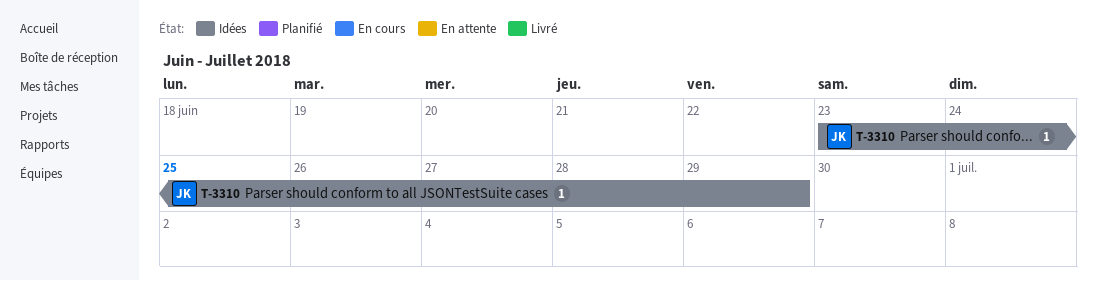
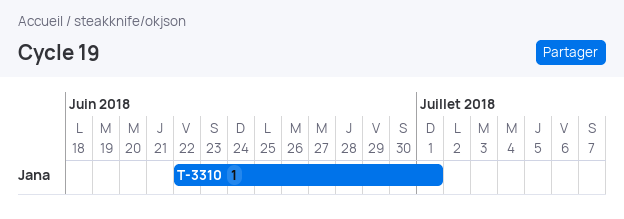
T-3310, start: Jun 23 -> Jun 22
T-3310, due: Jun 29 -> Jul 1

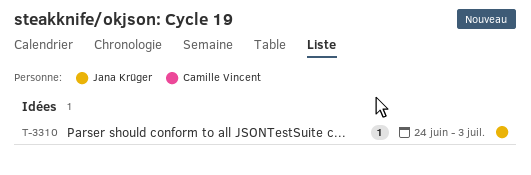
T-3310, start: Jun 22 -> Jun 24
T-3310, due: Jul 1 -> Jul 3

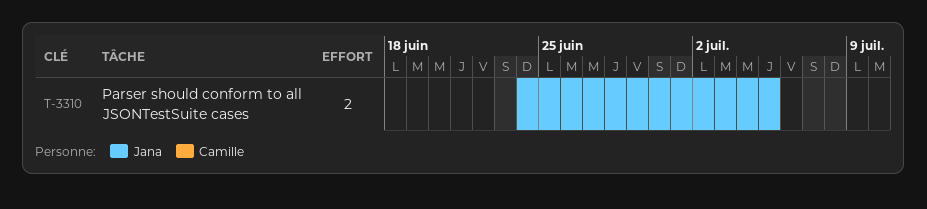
T-3310, estimate: 1 -> 2
T-3310, due: Jul 3 -> Jul 5

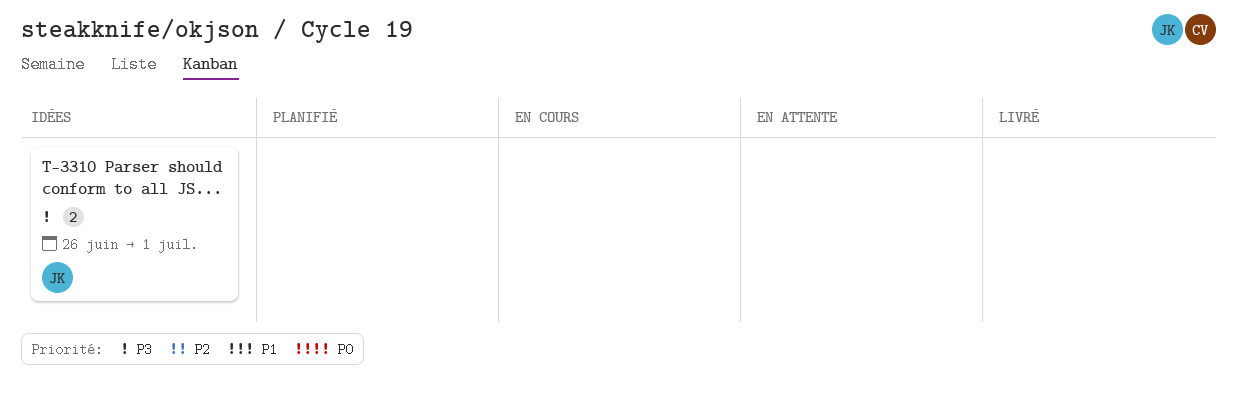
T-3310, start: Jun 24 -> Jun 26
T-3310, due: Jul 5 -> Jul 1

